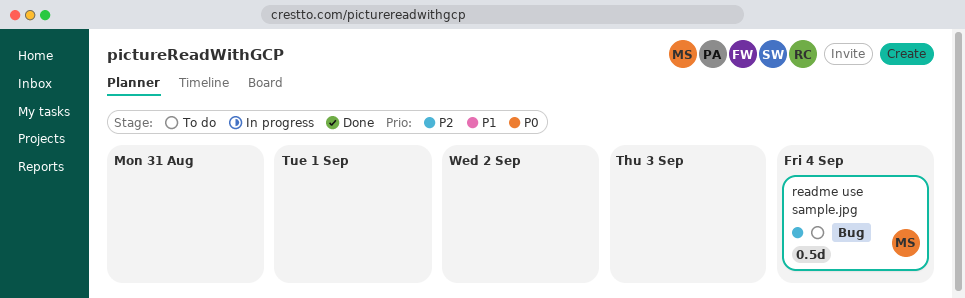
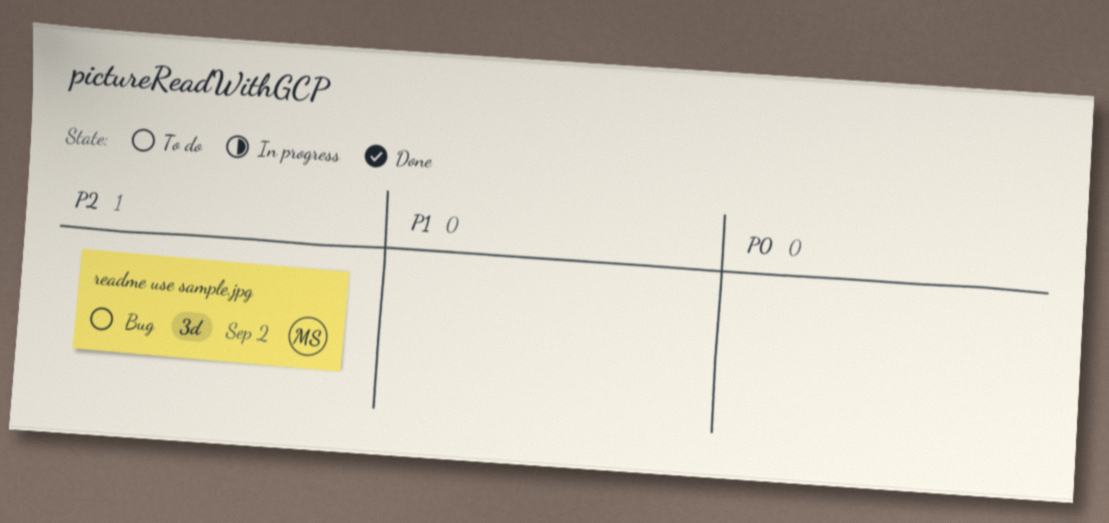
readme use sample.jpg, estimate: 0.5d -> 3d
readme use sample.jpg, due: Sep 4 -> Sep 2

